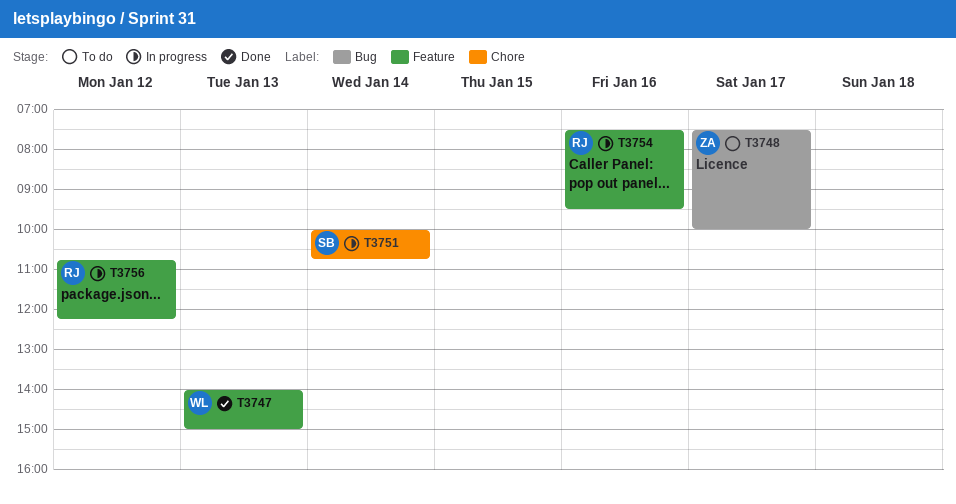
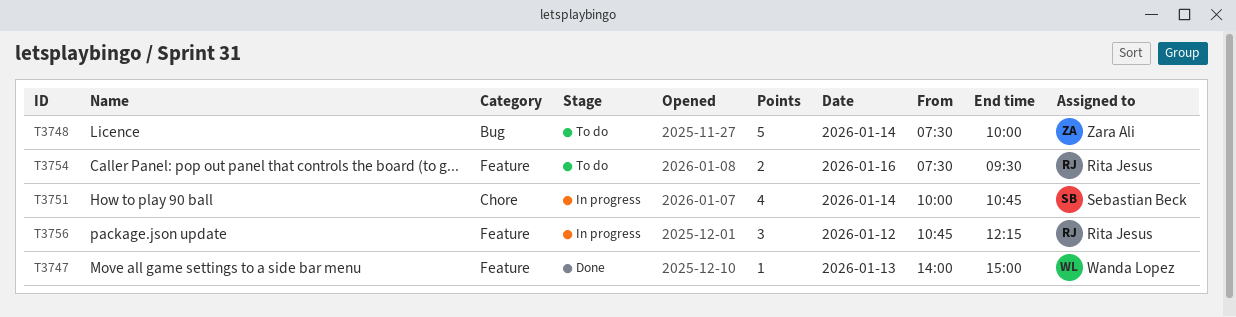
T3748, day: Jan 17 -> Jan 14
T3754, status: In progress -> To do

